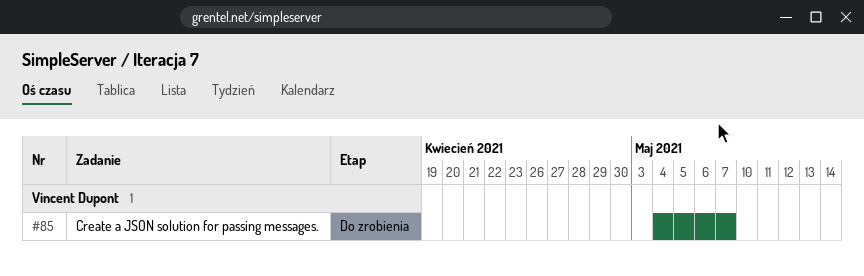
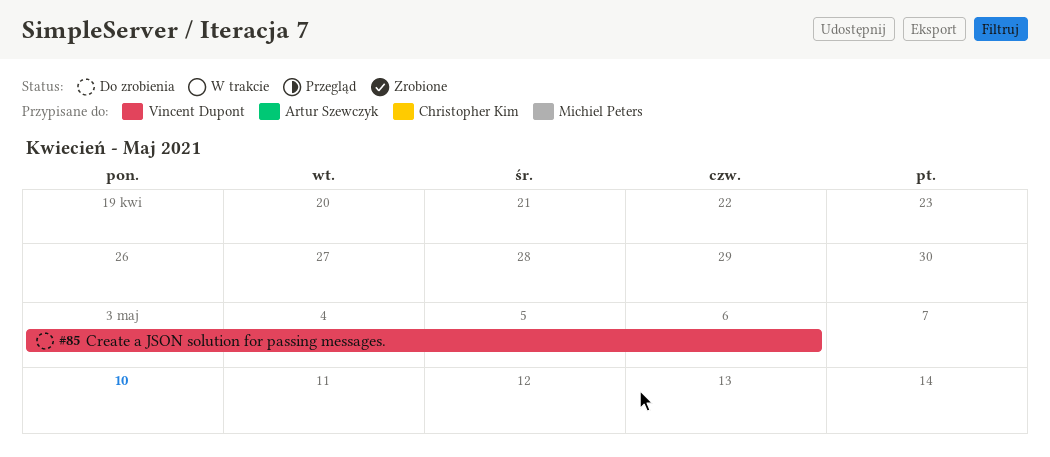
#85, start: May 4 -> May 3
#85, due: May 7 -> May 6

